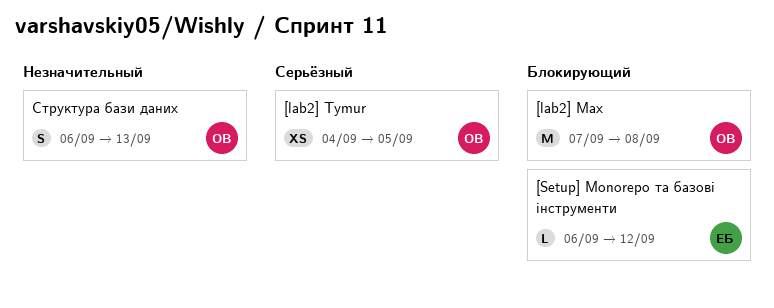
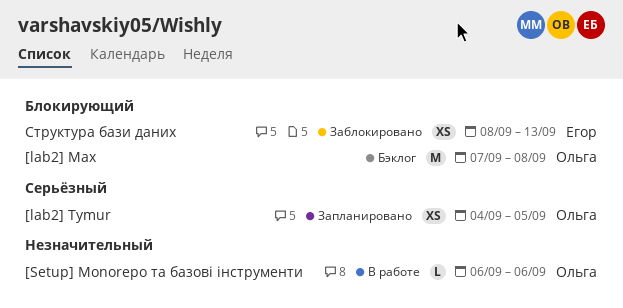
[Setup] Monorepo та базові інструменти, owner: Егор -> Ольга
[Setup] Monorepo та базові інструменти, priority: Блокирующий -> Незначительный
[Setup] Monorepo та базові інструменти, due: Sep 12 -> Sep 6
Структура бази даних, owner: Ольга -> Егор
Структура бази даних, priority: Незначительный -> Блокирующий
Структура бази даних, estimate: S -> XS
Структура бази даних, start: Sep 6 -> Sep 8

